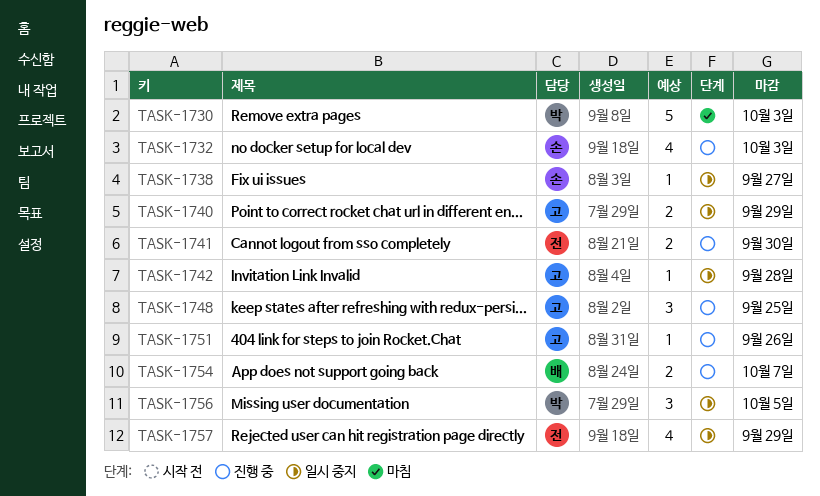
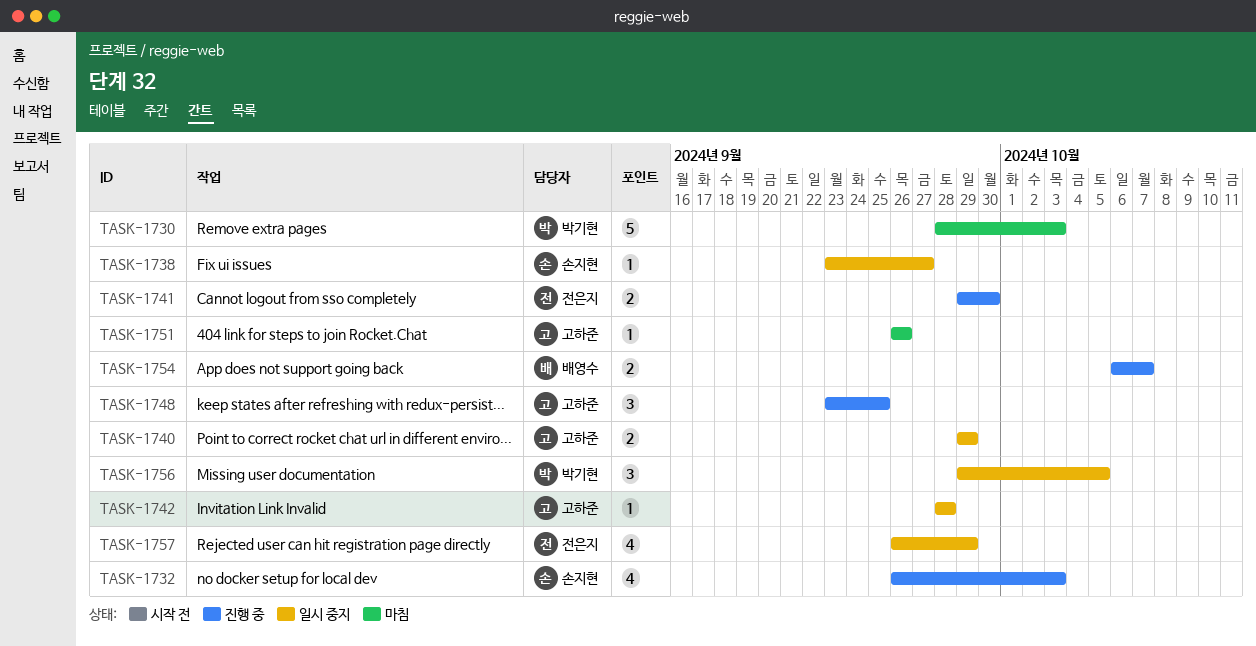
TASK-1751, status: 진행 중 -> 마침

